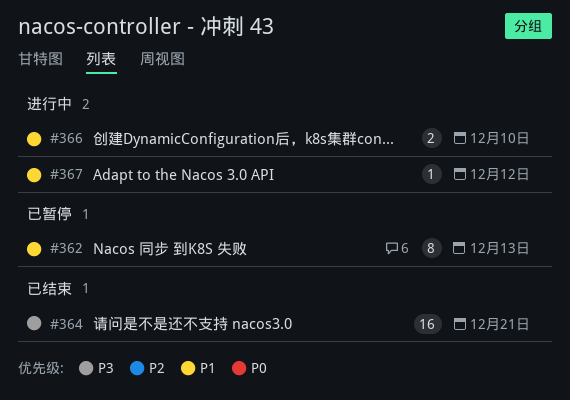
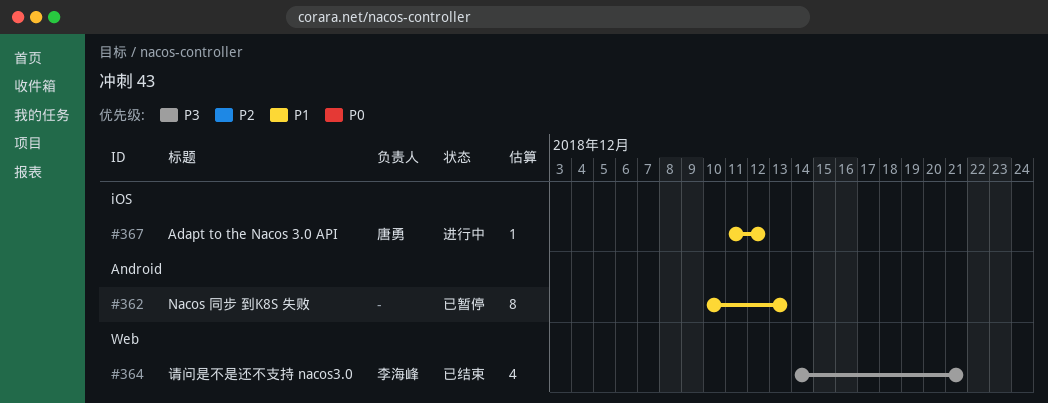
#364, estimate: 16 -> 4
#366: present -> none

